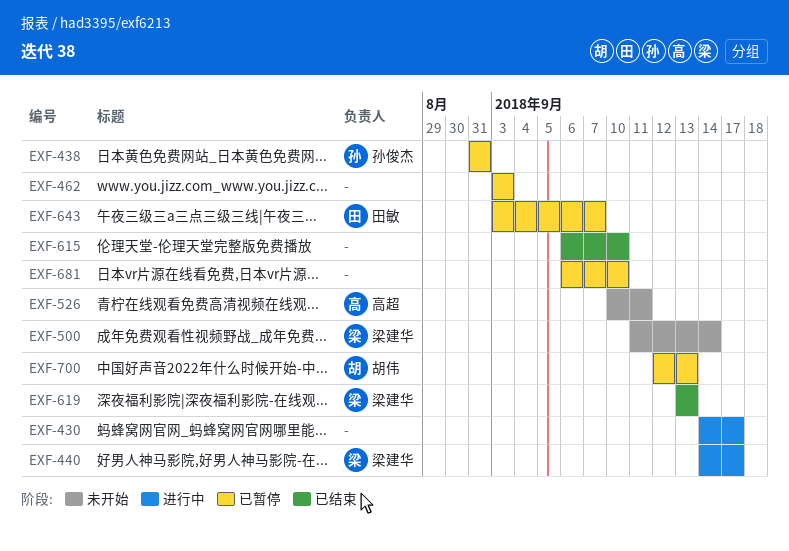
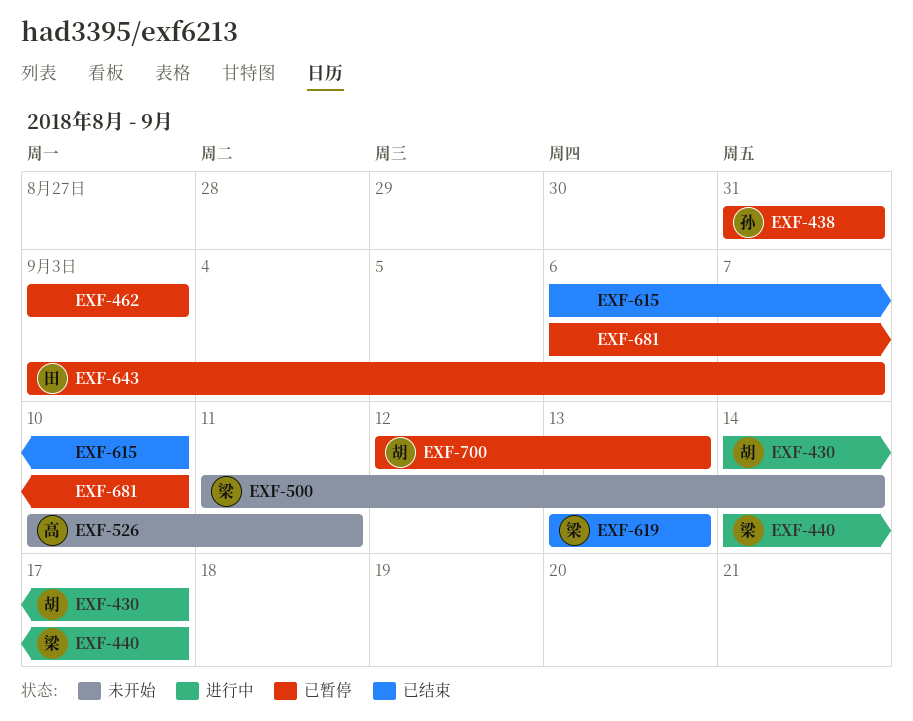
EXF-430, owner: none -> 胡伟

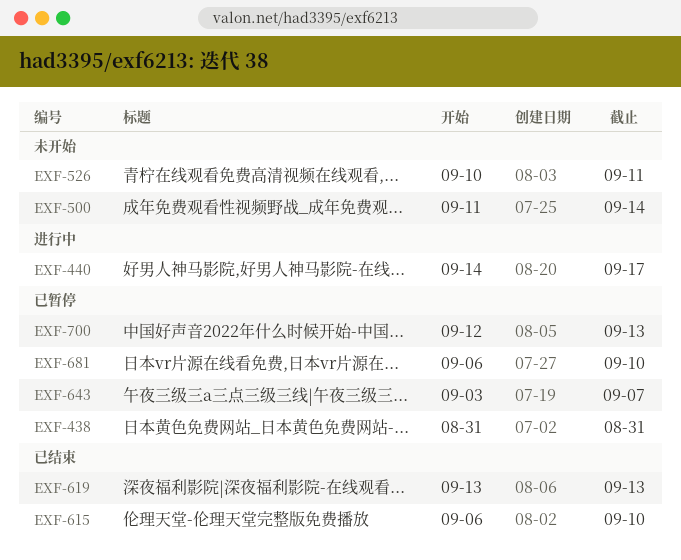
EXF-430: present -> none
EXF-462: present -> none

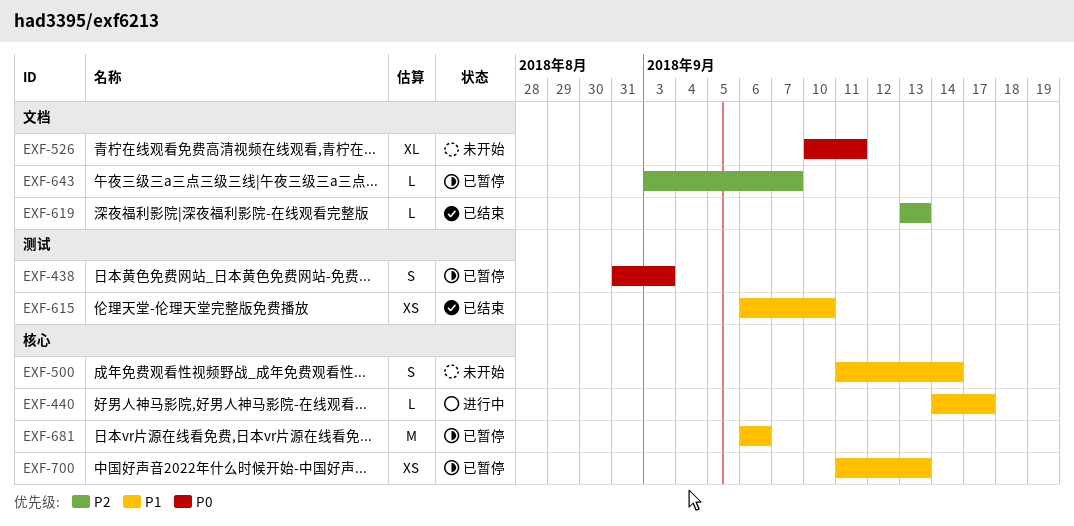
EXF-438, due: Aug 31 -> Sep 3
EXF-681, due: Sep 10 -> Sep 6
EXF-700, start: Sep 12 -> Sep 11

